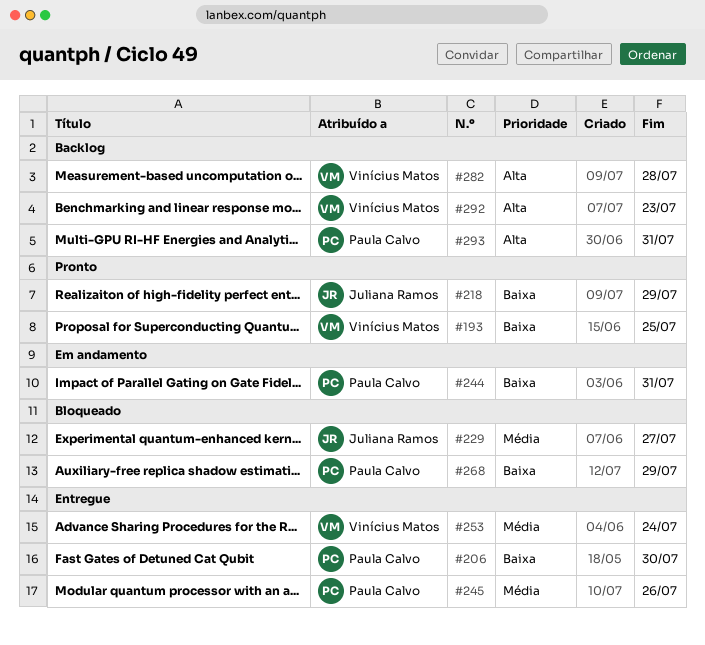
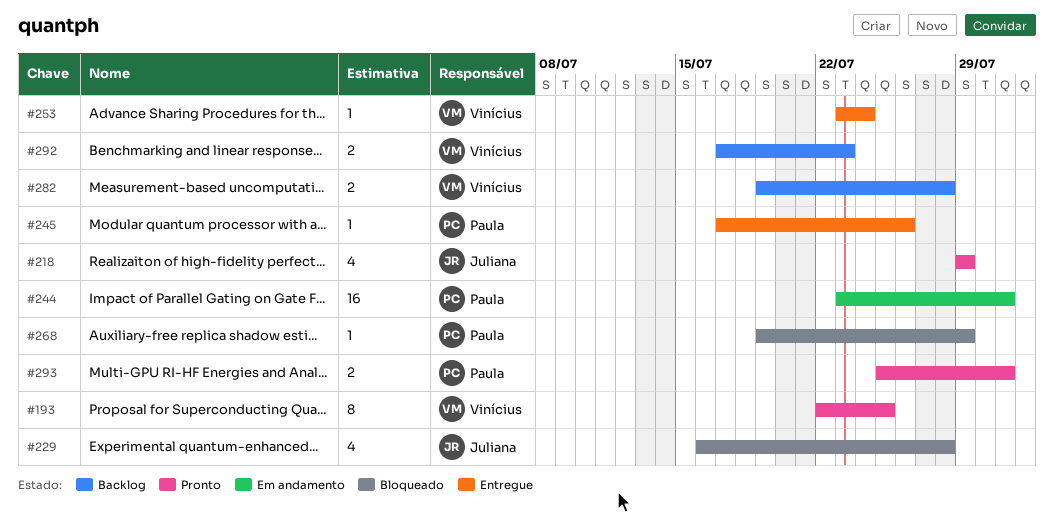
#206: present -> none
#229, due: Jul 27 -> Jul 28
#293, status: Backlog -> Pronto

